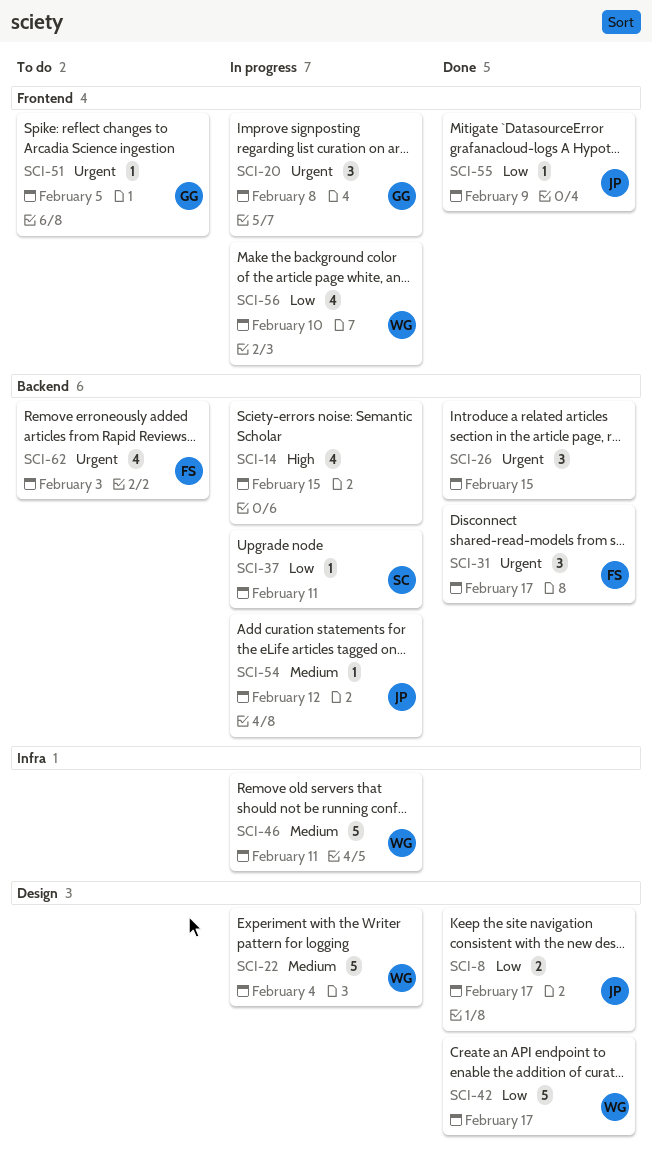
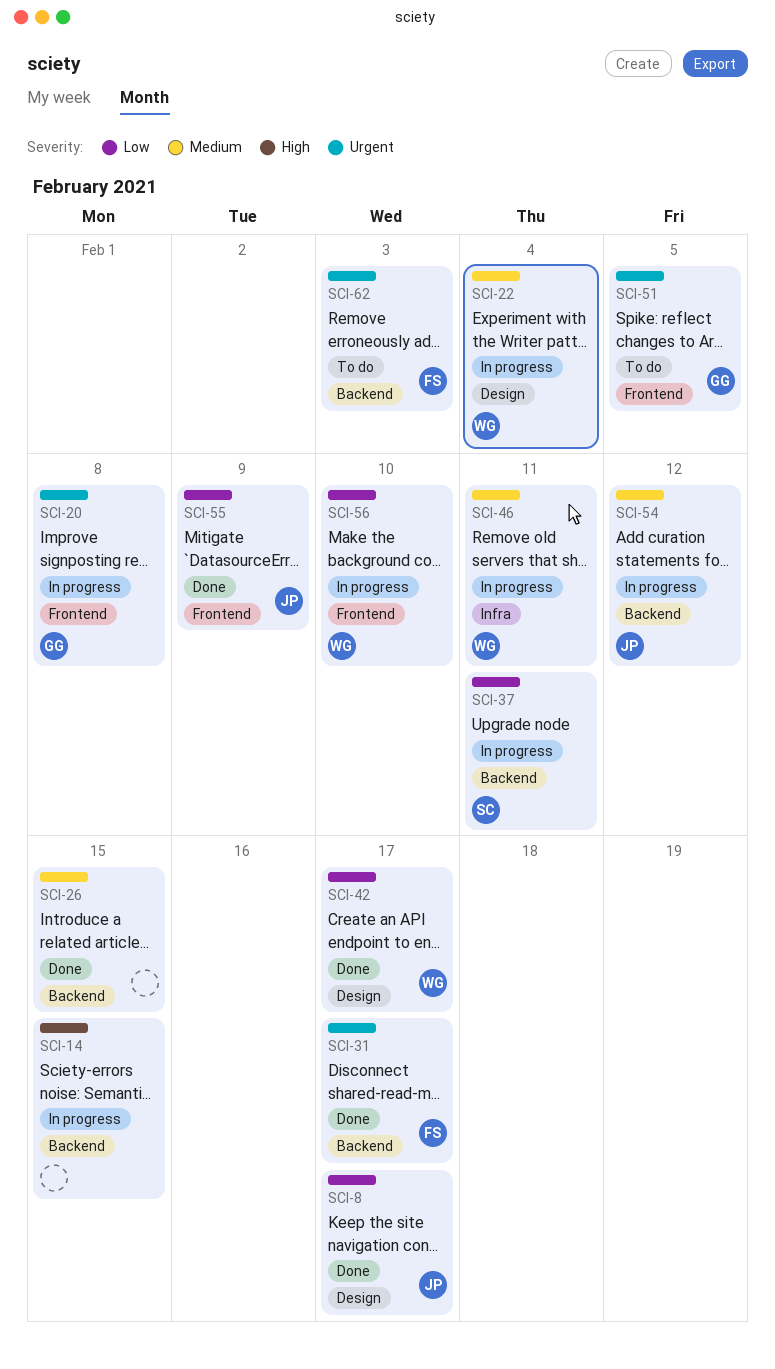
SCI-26, priority: Urgent -> Medium

